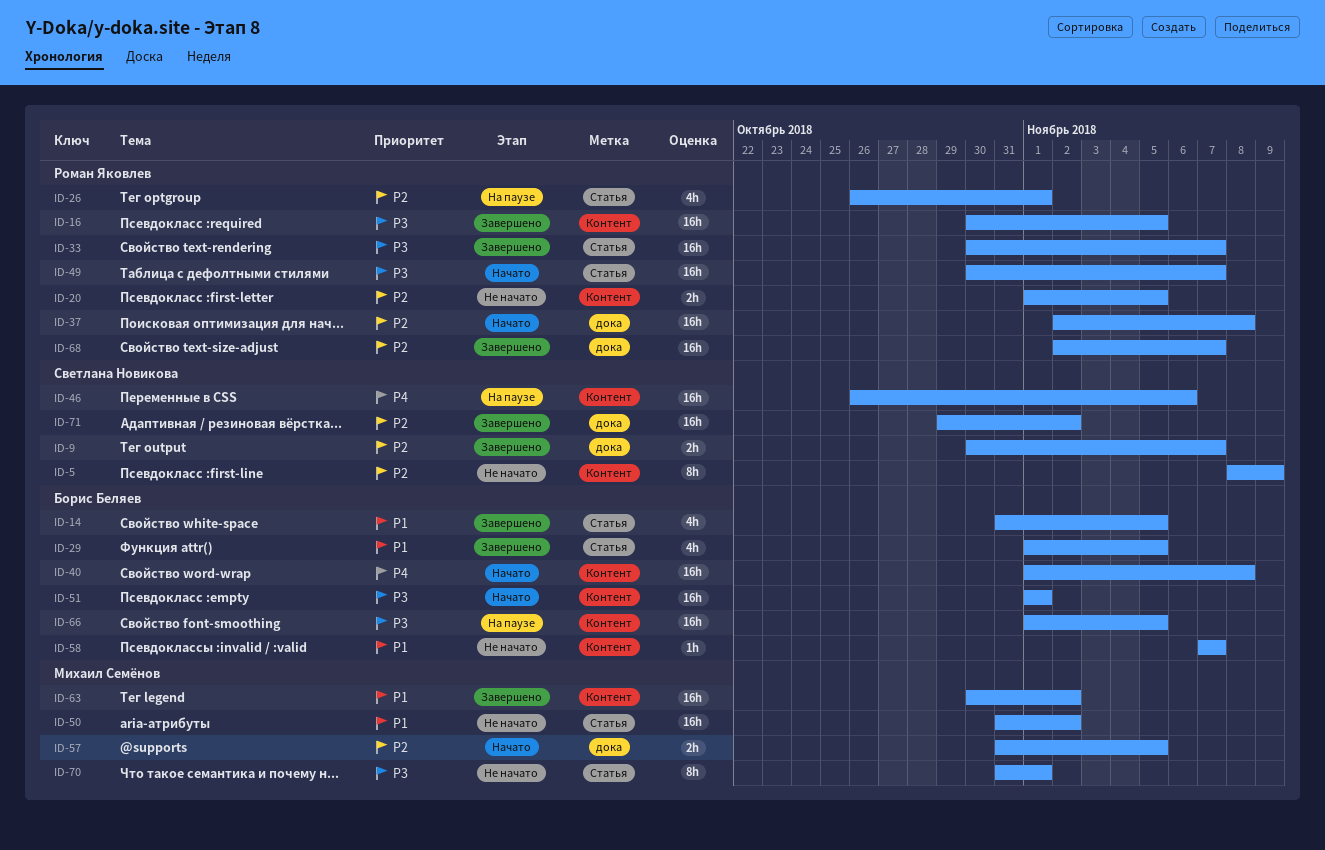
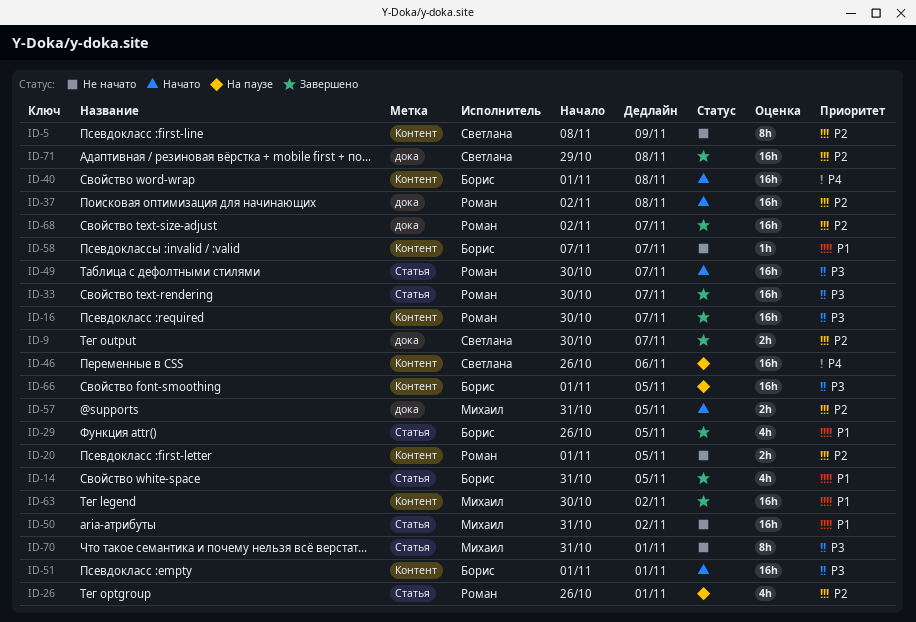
ID-16, due: Nov 5 -> Nov 7
ID-29, start: Nov 1 -> Oct 26
ID-71, due: Nov 2 -> Nov 8

